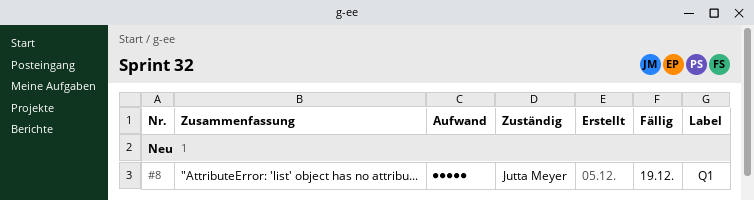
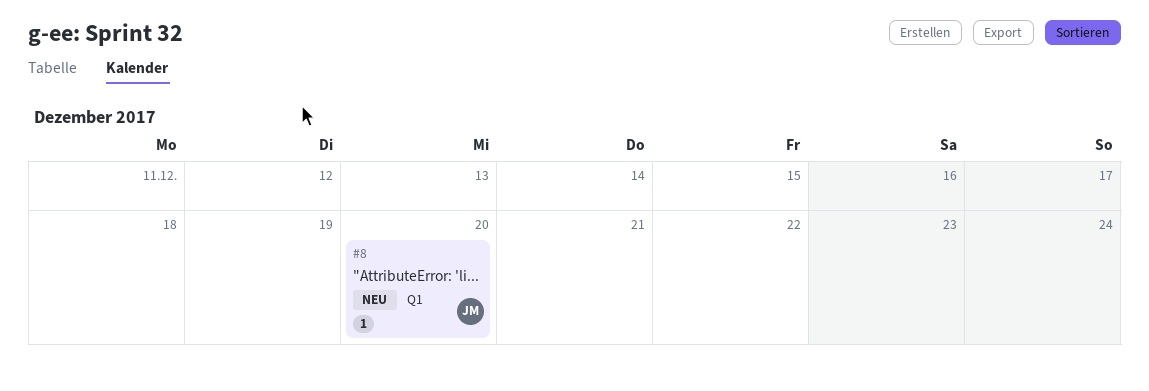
#8, estimate: 5 -> 1
#8, due: Dec 19 -> Dec 20

